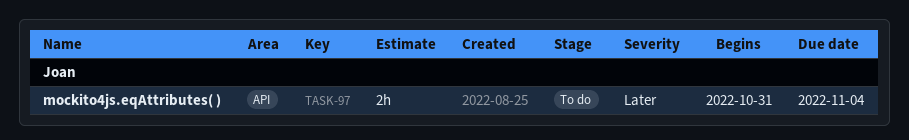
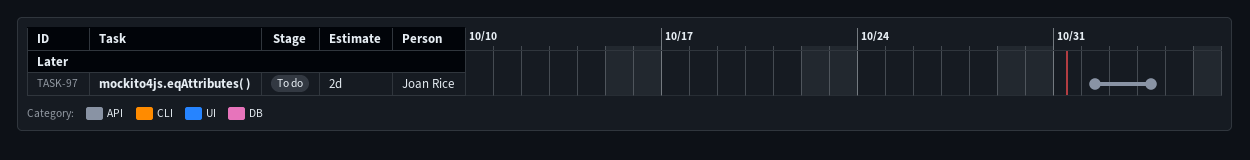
TASK-97, estimate: 2h -> 2d
TASK-97, start: Oct 31 -> Nov 1
TASK-97, due: Nov 4 -> Nov 3

